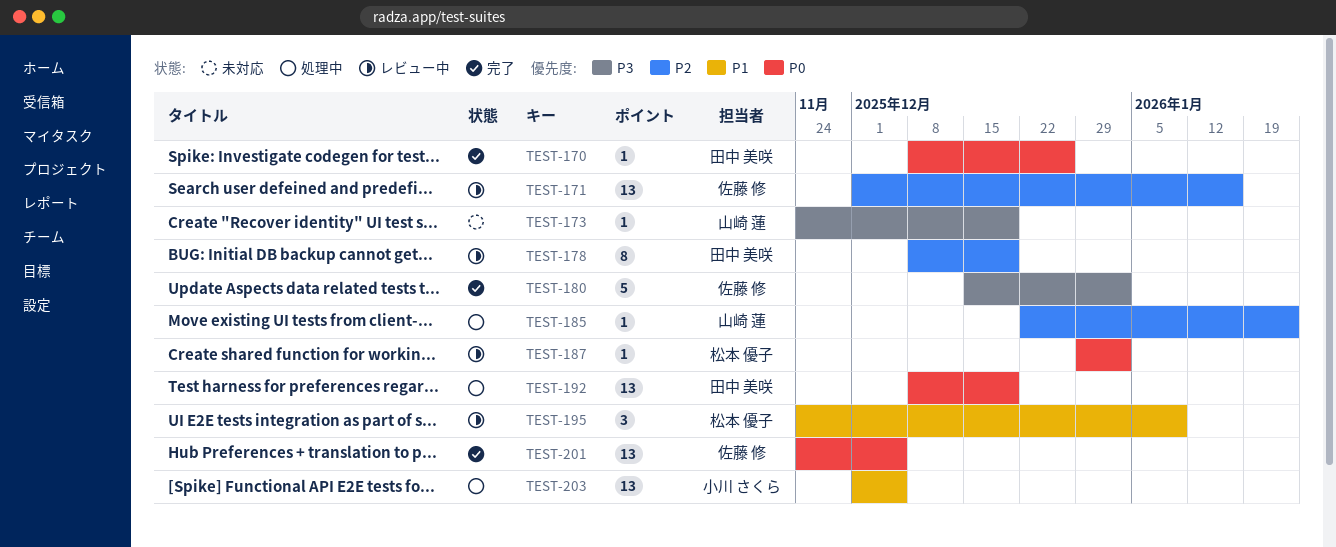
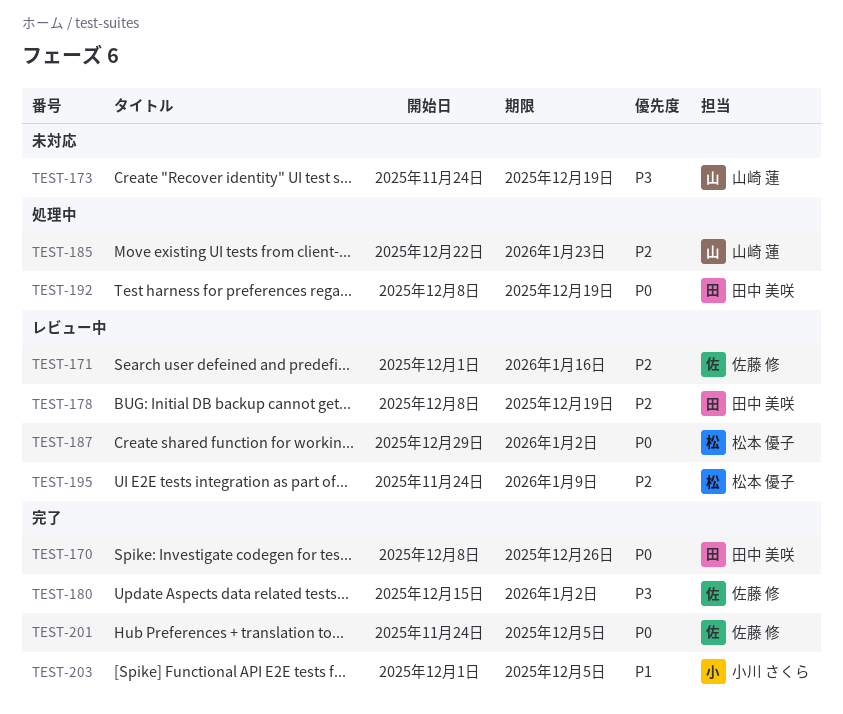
TEST-195, priority: P1 -> P2
TEST-203, status: 処理中 -> 完了

